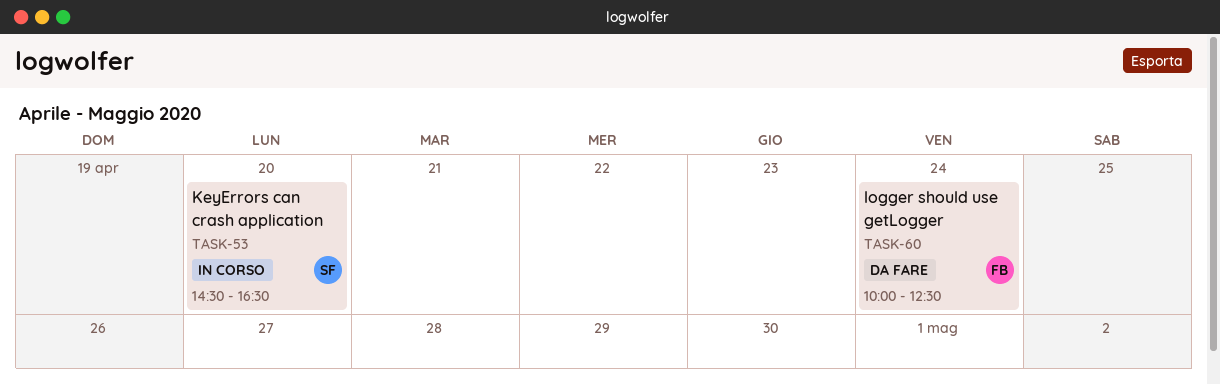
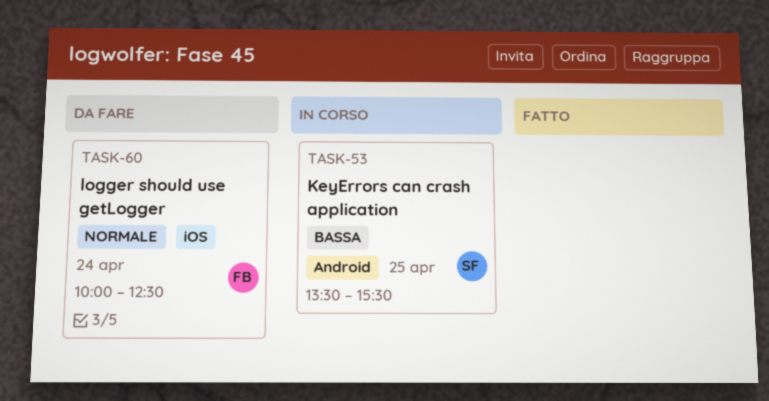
TASK-53, day: Apr 20 -> Apr 25
TASK-53, begins: 14:30 -> 13:30
TASK-53, ends: 16:30 -> 15:30

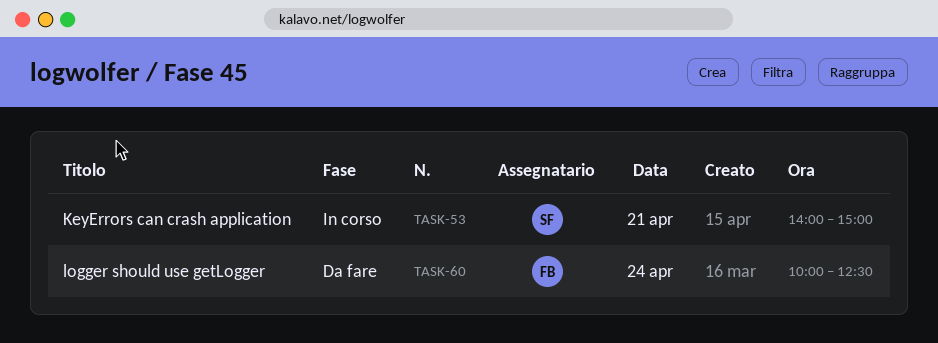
TASK-53, day: Apr 25 -> Apr 21
TASK-53, begins: 13:30 -> 14:00
TASK-53, ends: 15:30 -> 15:00

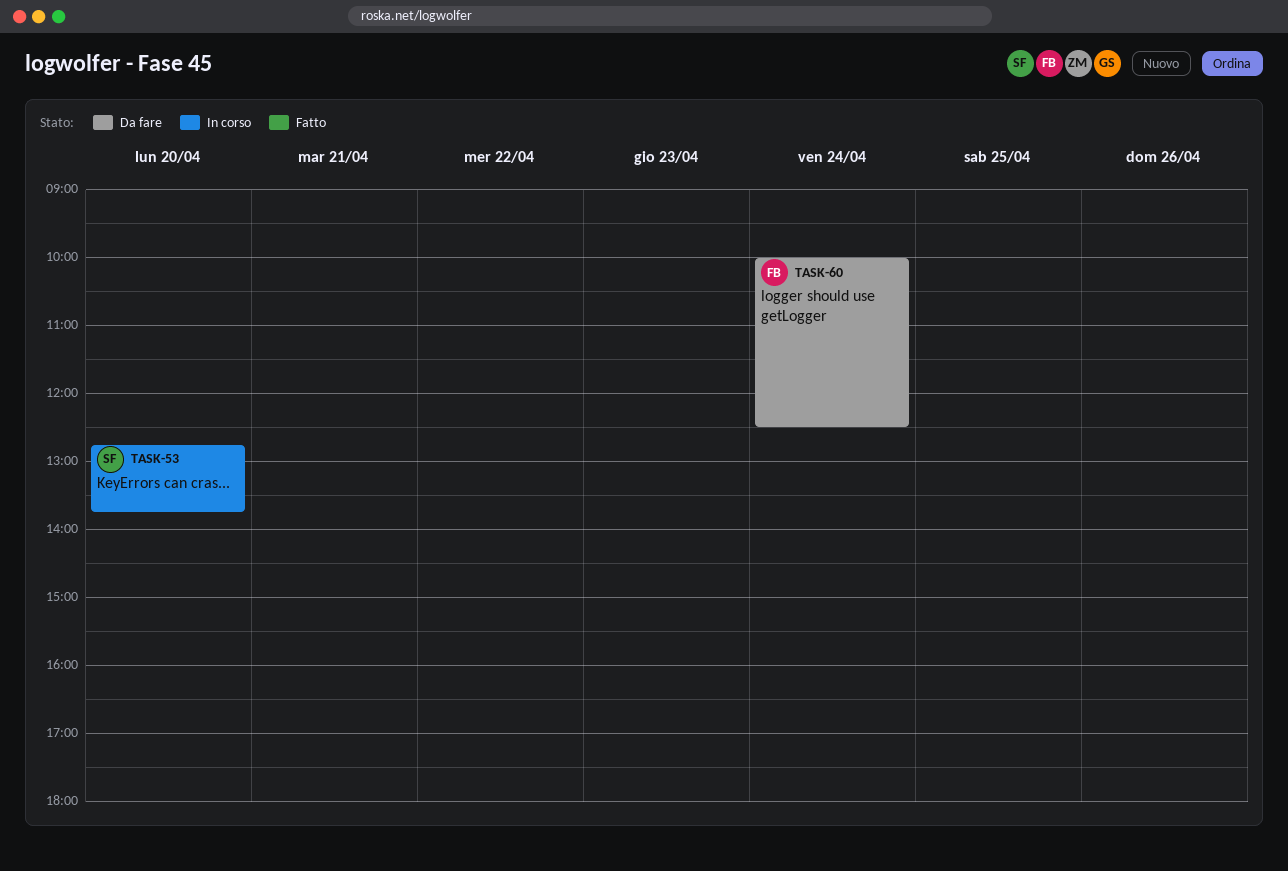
TASK-53, day: Apr 21 -> Apr 20
TASK-53, begins: 14:00 -> 12:45
TASK-53, ends: 15:00 -> 13:45

